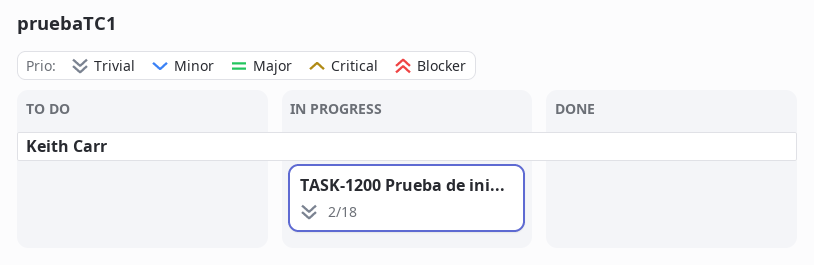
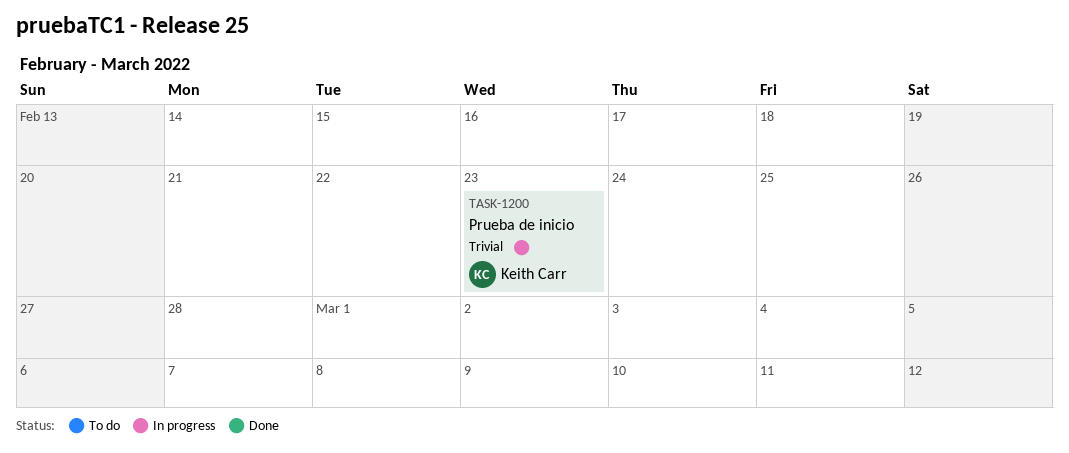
TASK-1200, due: Feb 18 -> Feb 23

